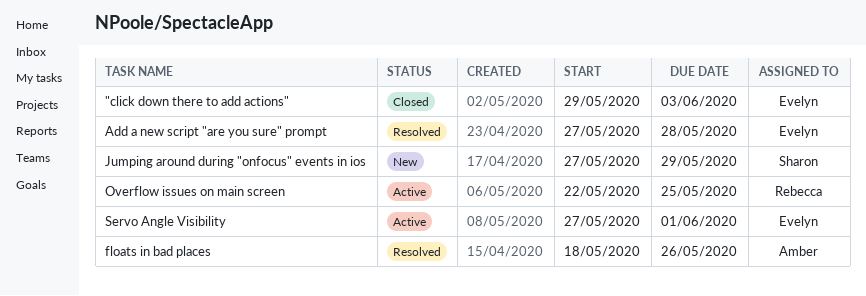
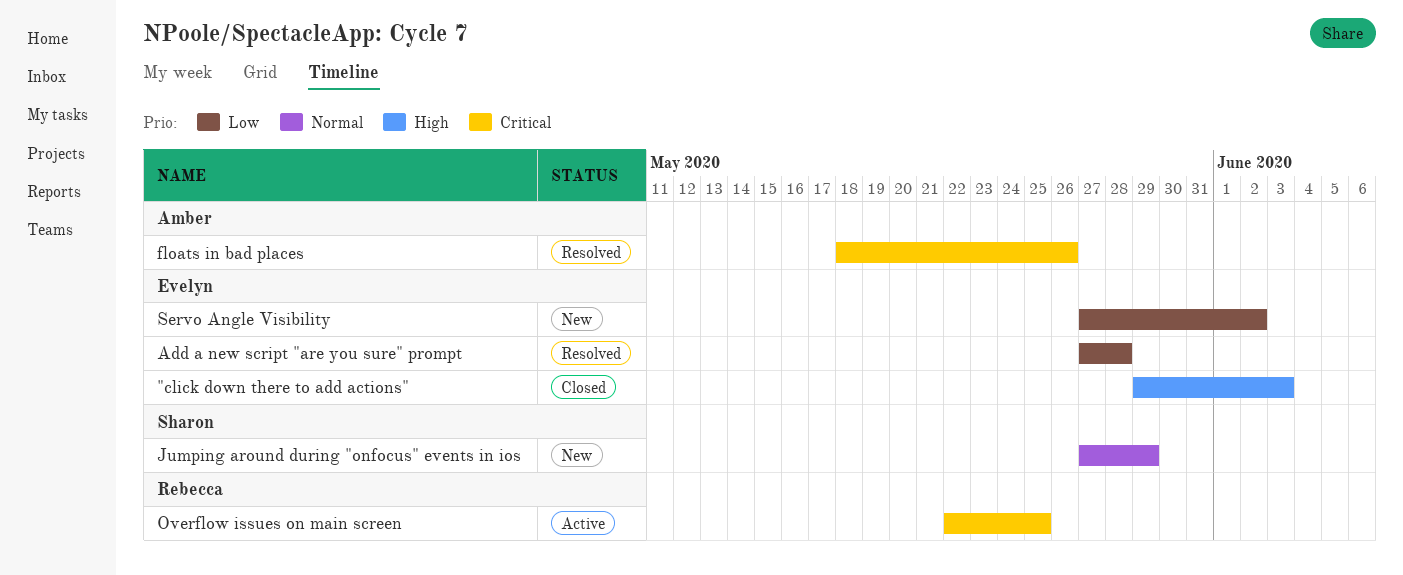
Servo Angle Visibility, status: Active -> New
Servo Angle Visibility, due: Jun 1 -> Jun 2

